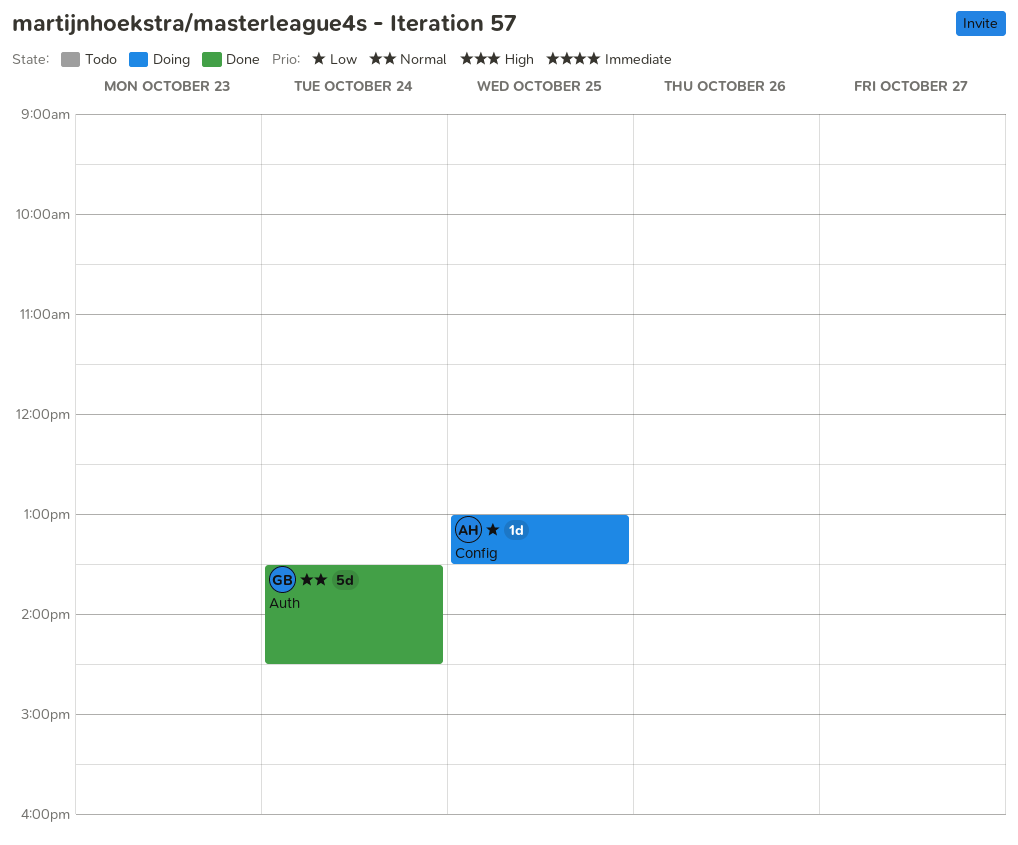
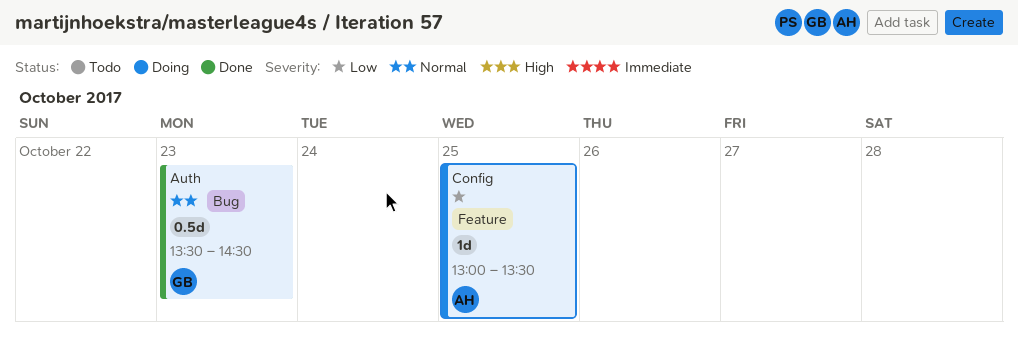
Auth, estimate: 5d -> 0.5d
Auth, day: Oct 24 -> Oct 23

